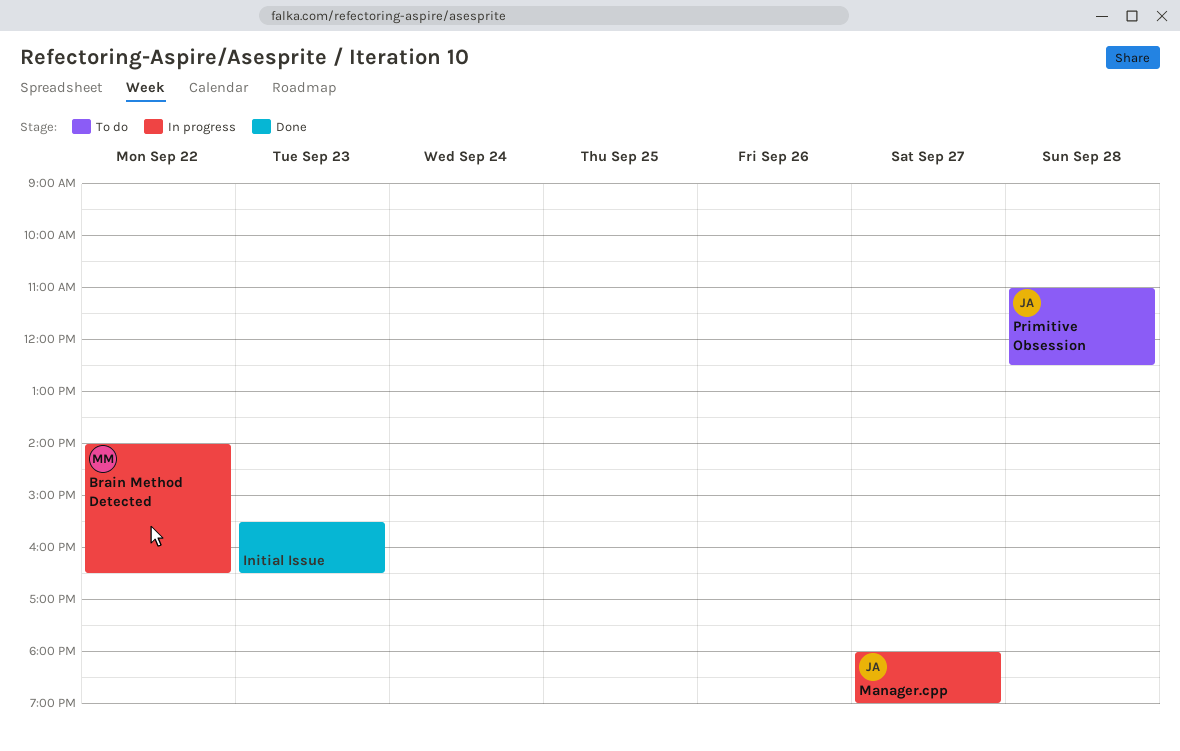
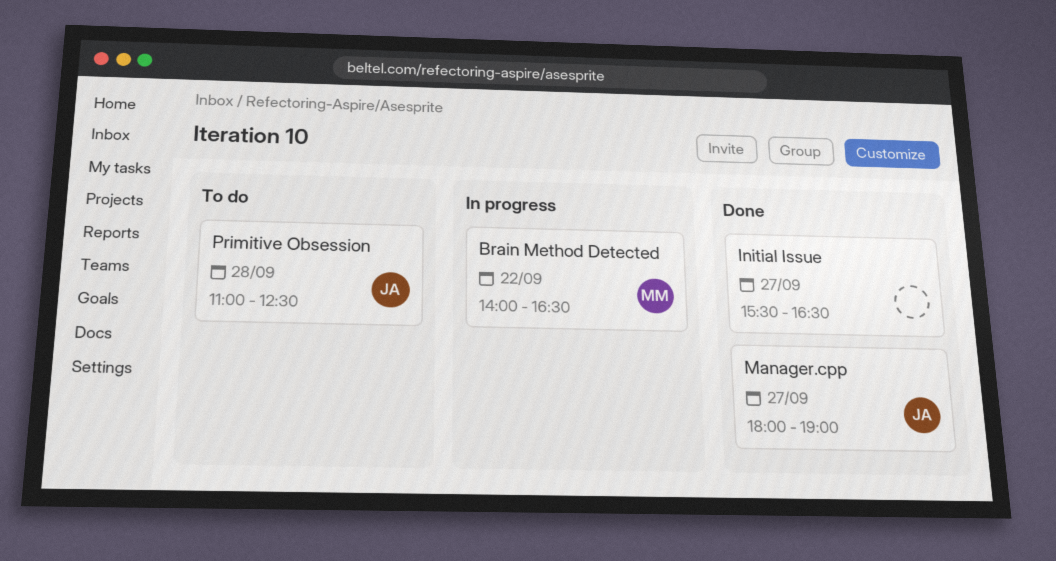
Initial Issue, day: Sep 23 -> Sep 27
Manager.cpp, status: In progress -> Done

